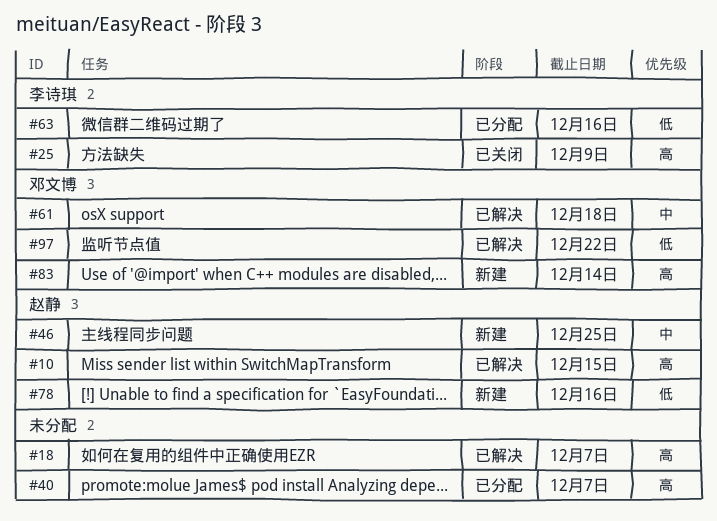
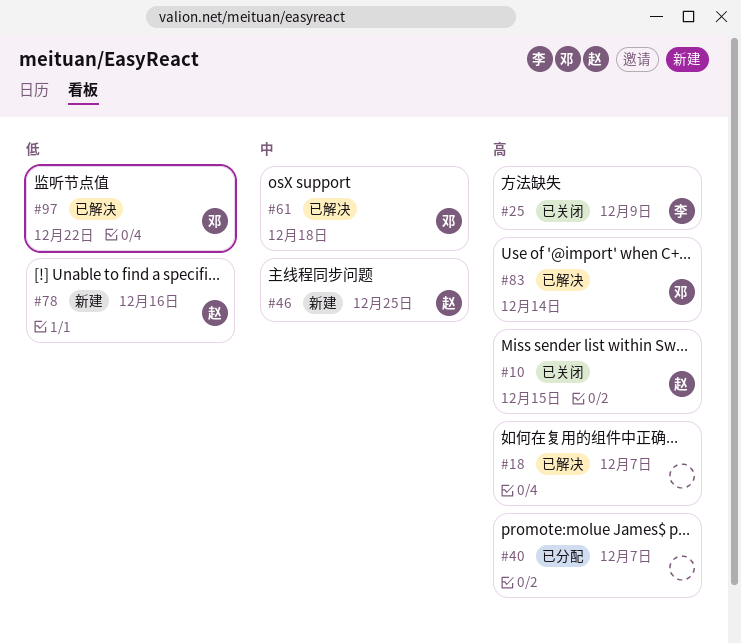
#10, status: 已解决 -> 已关闭
#63: present -> none
#83, status: 新建 -> 已解决

